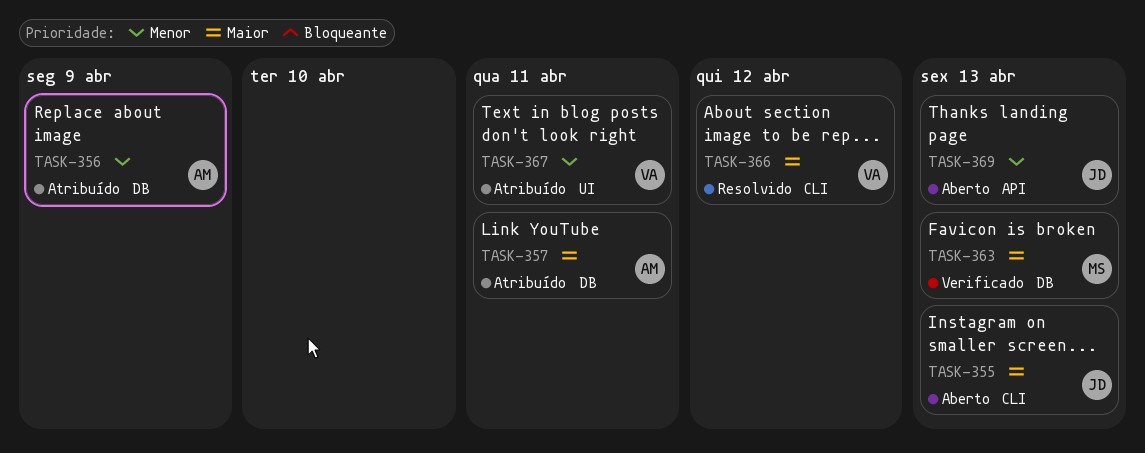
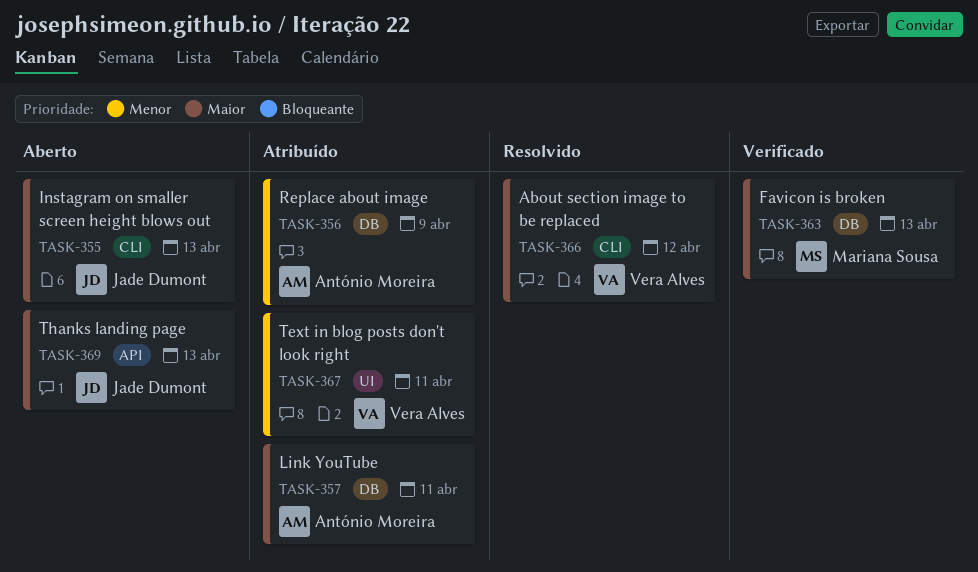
TASK-369, priority: Menor -> Maior

